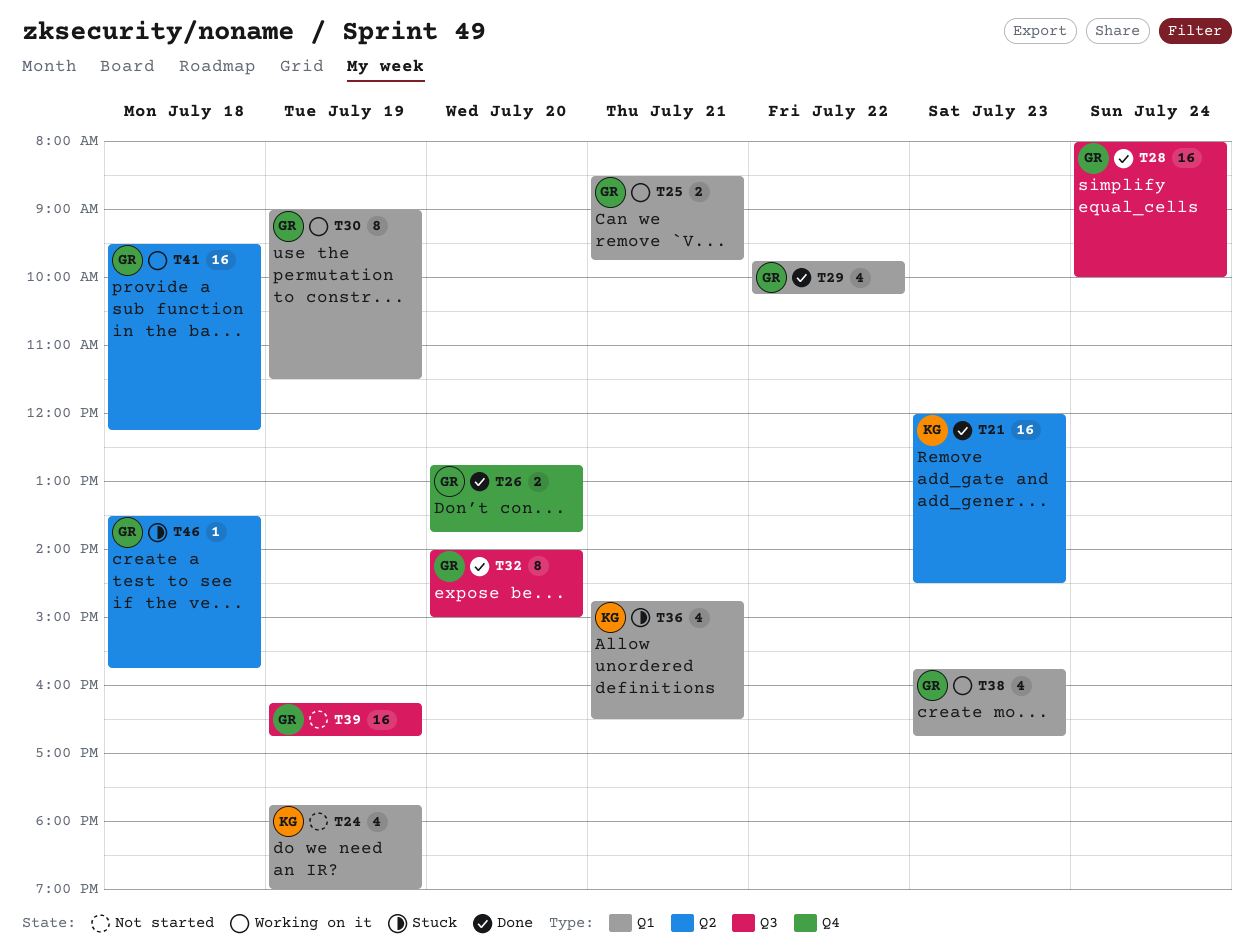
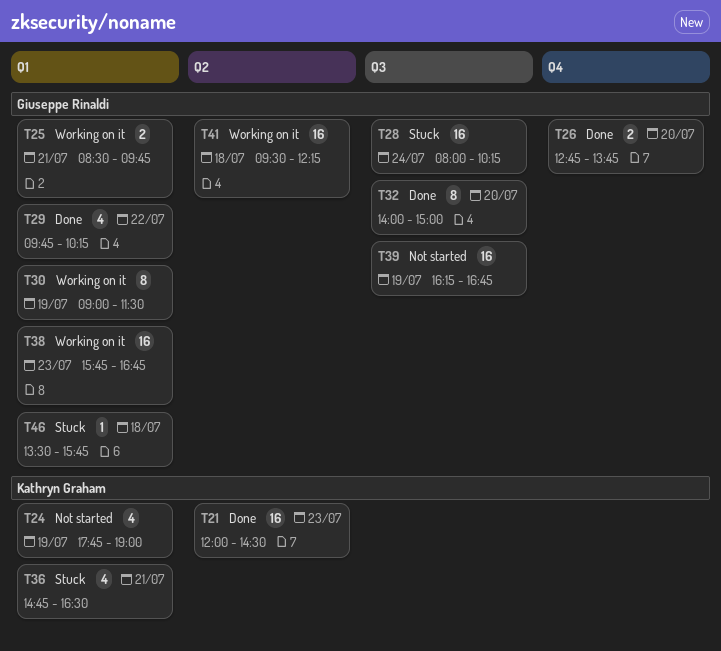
T28, status: Done -> Stuck
T28, ends: 10:00 -> 10:15
T38, estimate: 4 -> 16
T46, label: Q2 -> Q1

